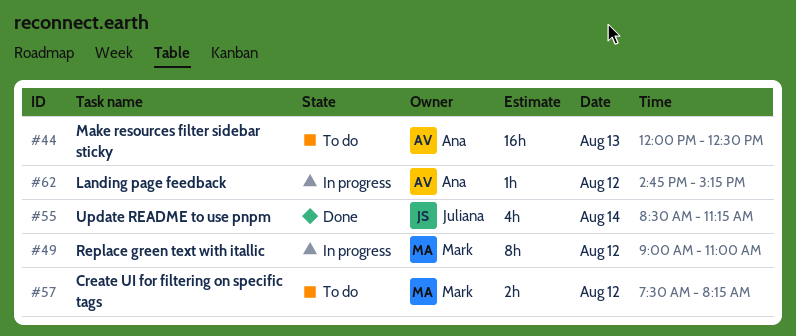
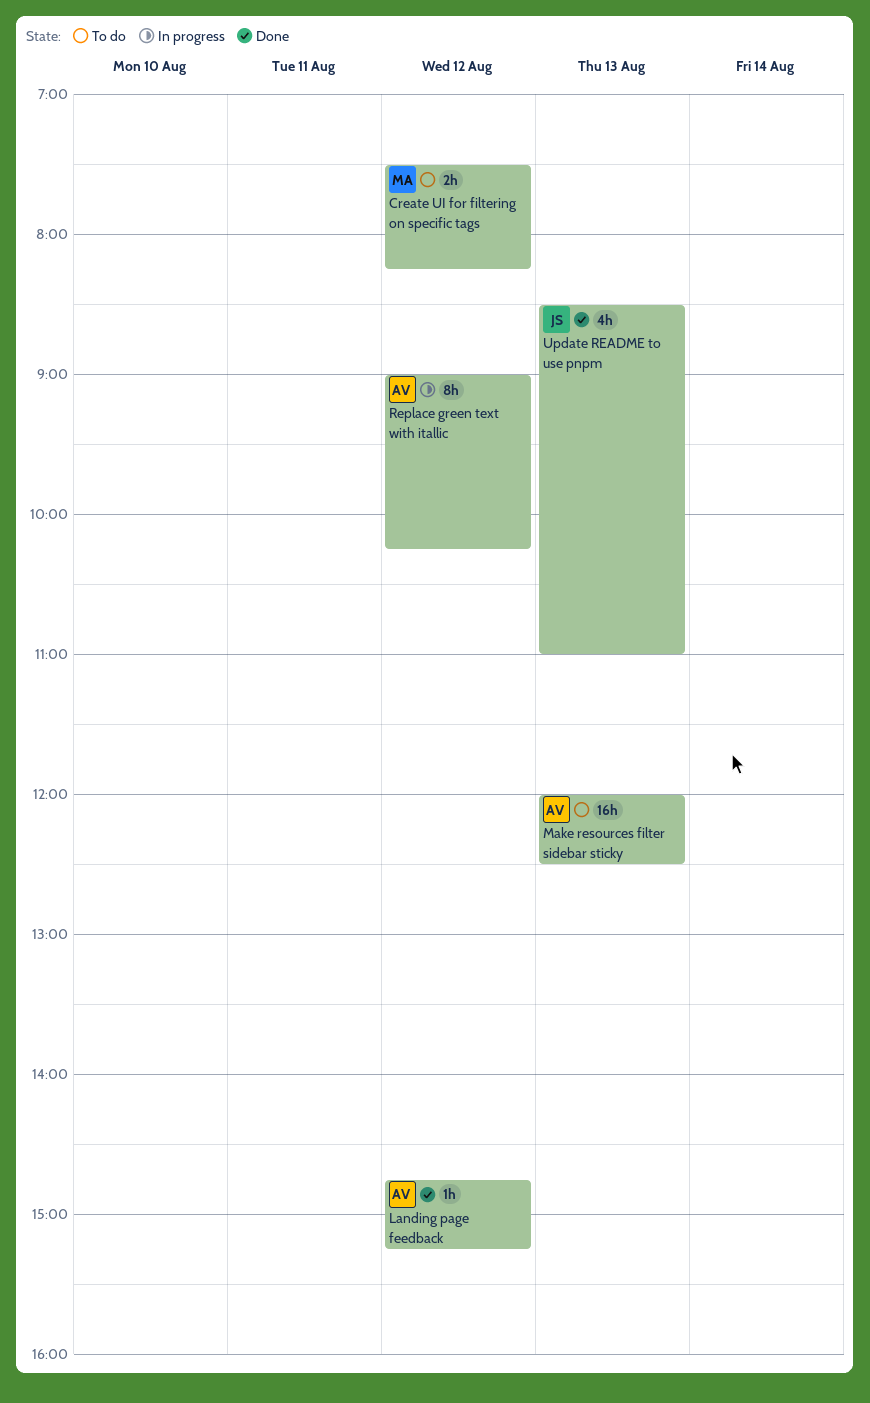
Landing page feedback, status: In progress -> Done
Replace green text with itallic, owner: Mark -> Ana
Replace green text with itallic, ends: 11:00 -> 10:15
Update README to use pnpm, day: Aug 14 -> Aug 13
Update README to use pnpm, ends: 11:15 -> 11:00

